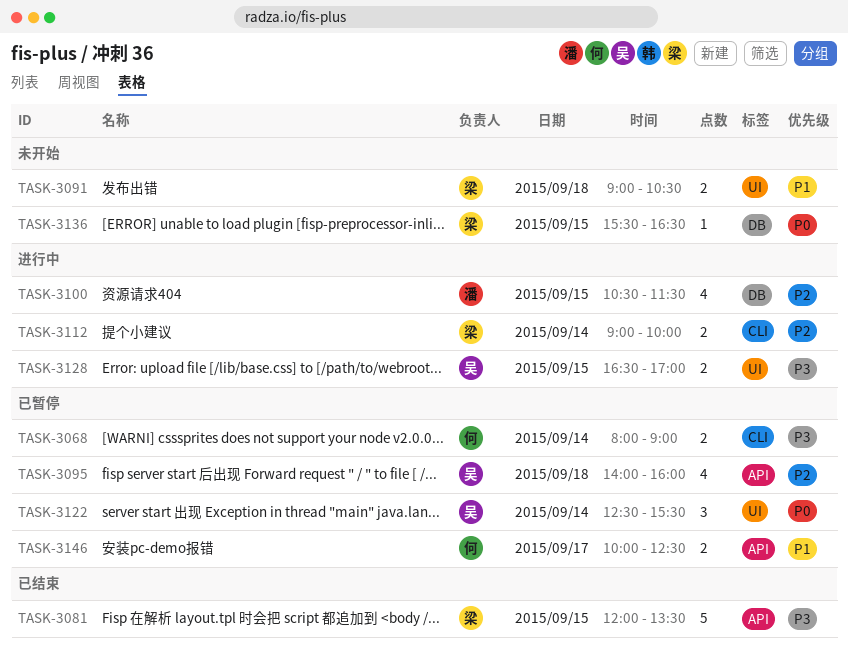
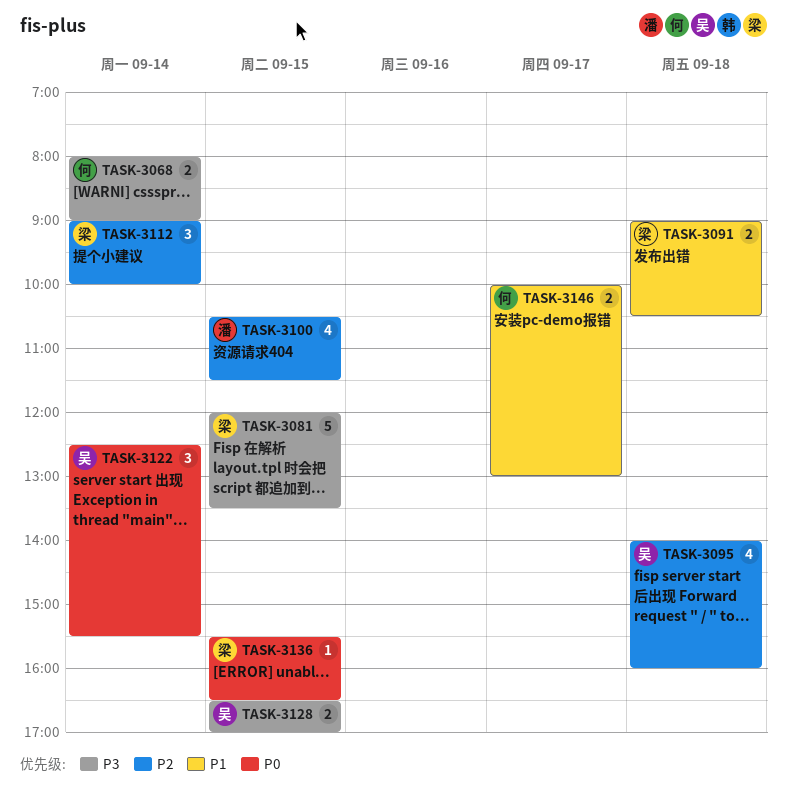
TASK-3112, estimate: 2 -> 3
TASK-3146, ends: 12:30 -> 13:00

